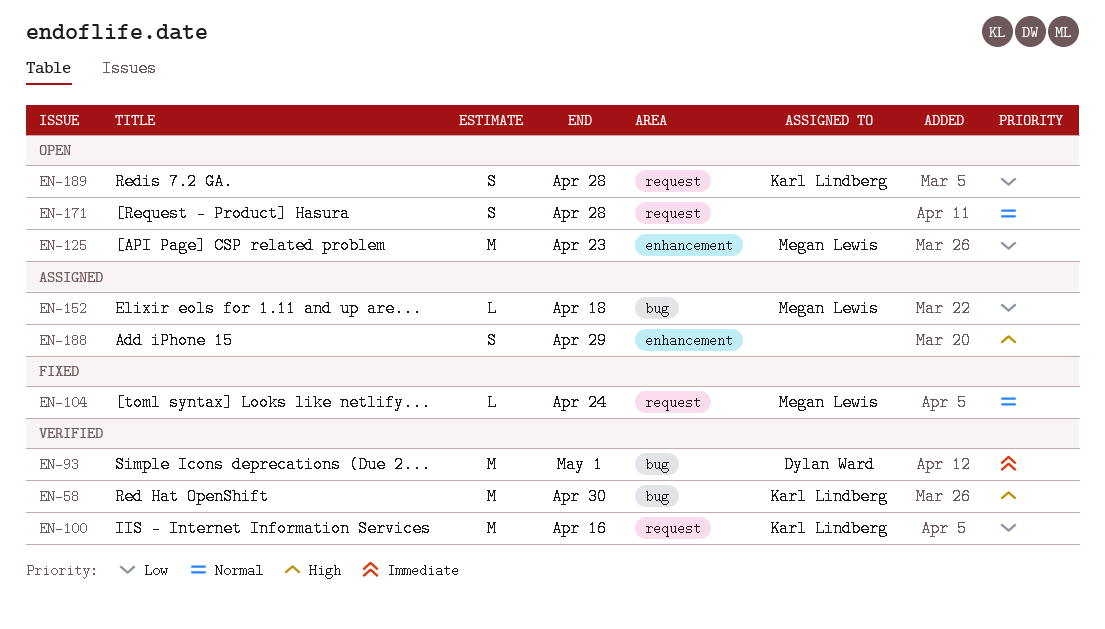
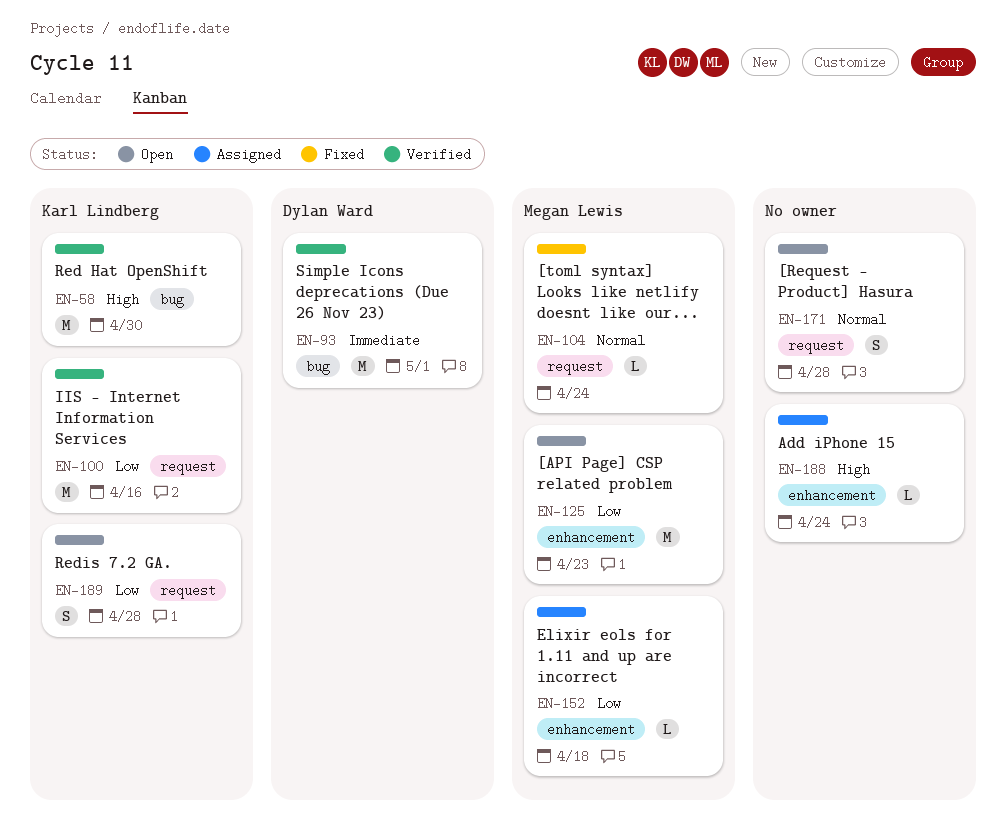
EN-152, label: bug -> enhancement
EN-188, estimate: S -> L
EN-188, due: Apr 29 -> Apr 24

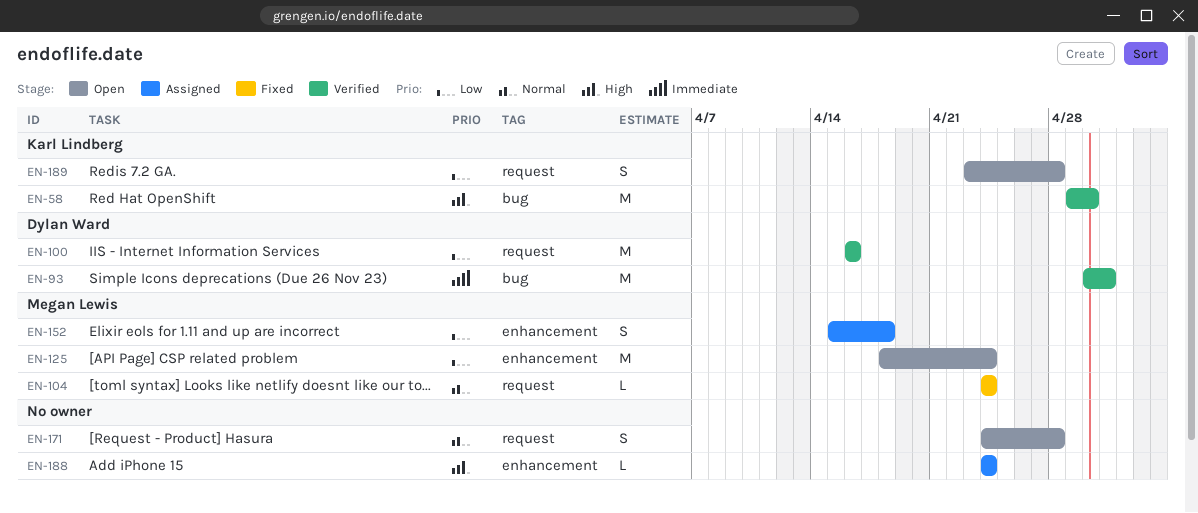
EN-100, owner: Karl Lindberg -> Dylan Ward
EN-125, due: Apr 23 -> Apr 24
EN-152, estimate: L -> S

